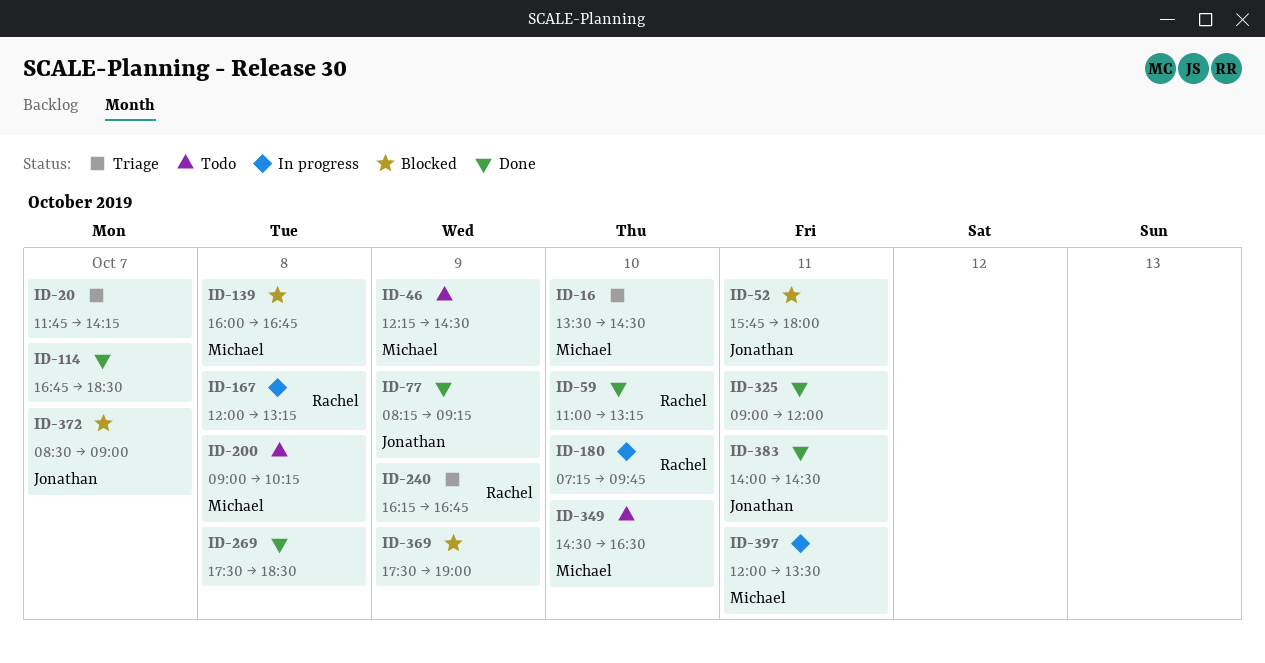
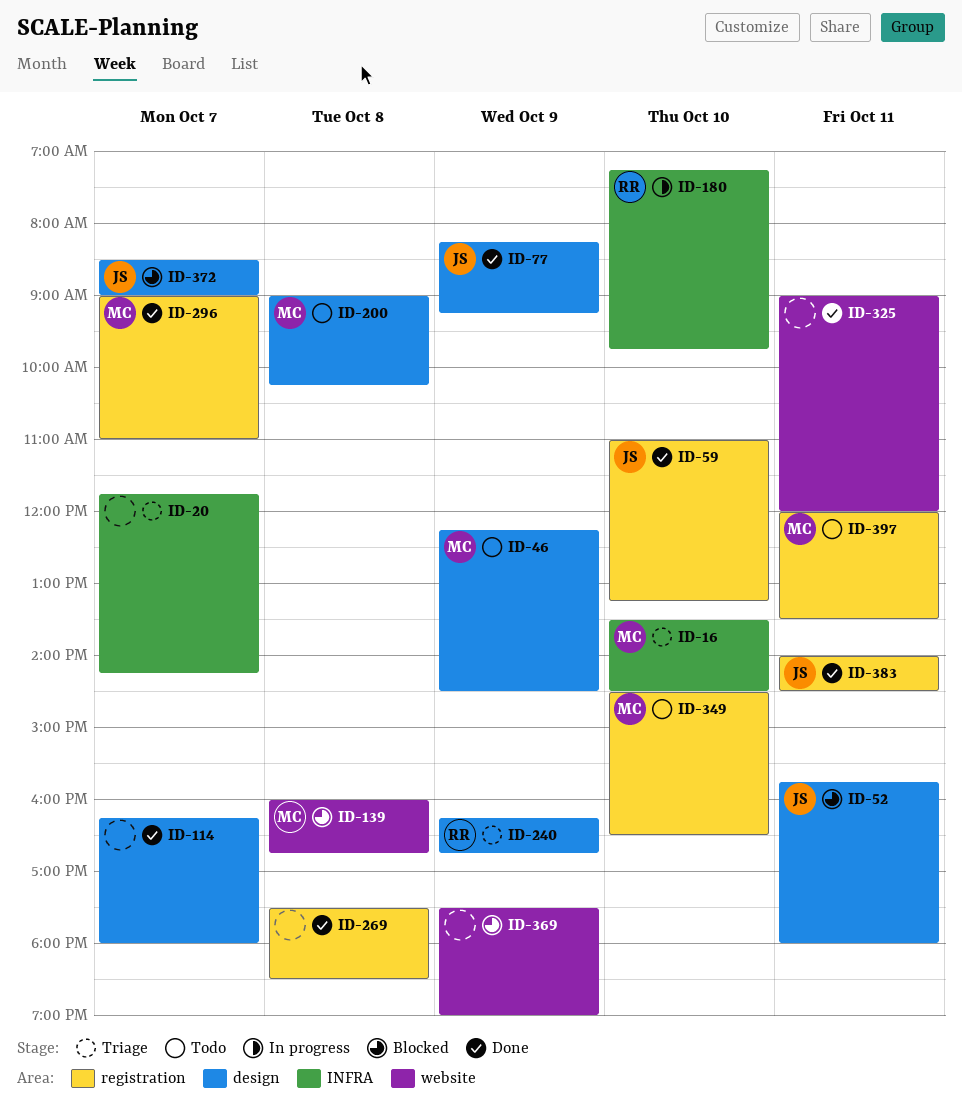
ID-59, owner: Rachel -> Jonathan
ID-114, begins: 16:45 -> 16:15
ID-114, ends: 18:30 -> 18:00
ID-167: present -> none
ID-296: none -> present
ID-397, status: In progress -> Todo

